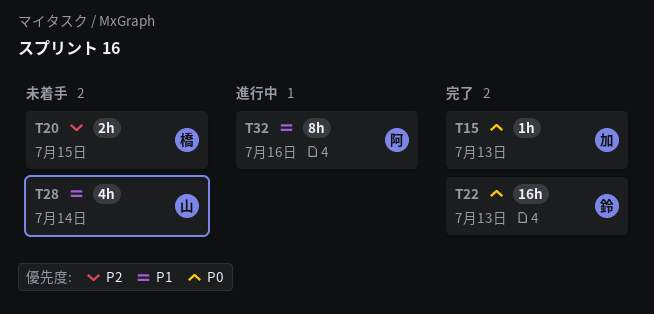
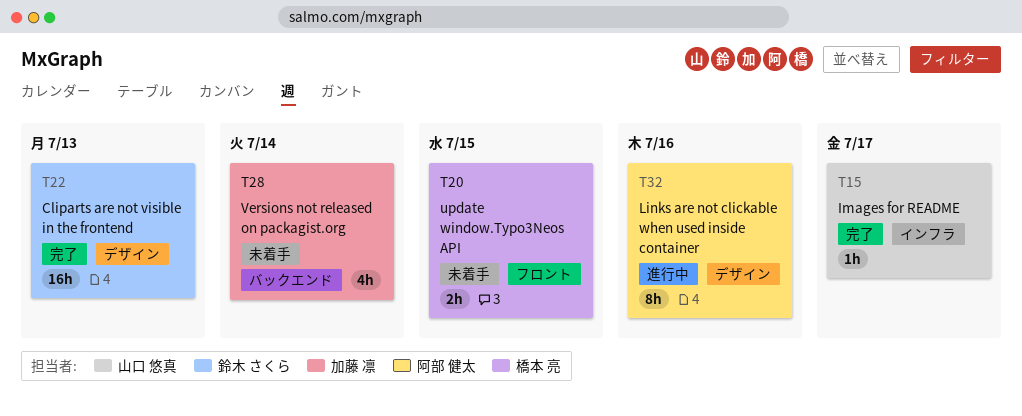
T15, owner: 加藤 凛 -> 山口 悠真
T15, due: Jul 13 -> Jul 17
T28, owner: 山口 悠真 -> 加藤 凛

